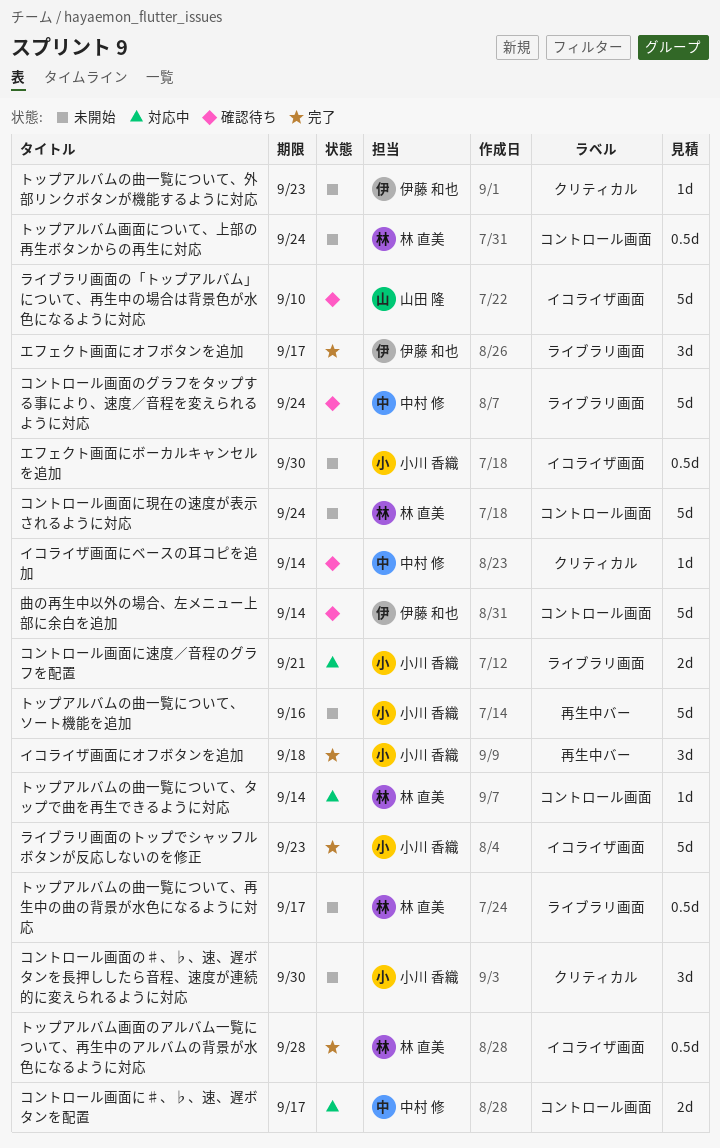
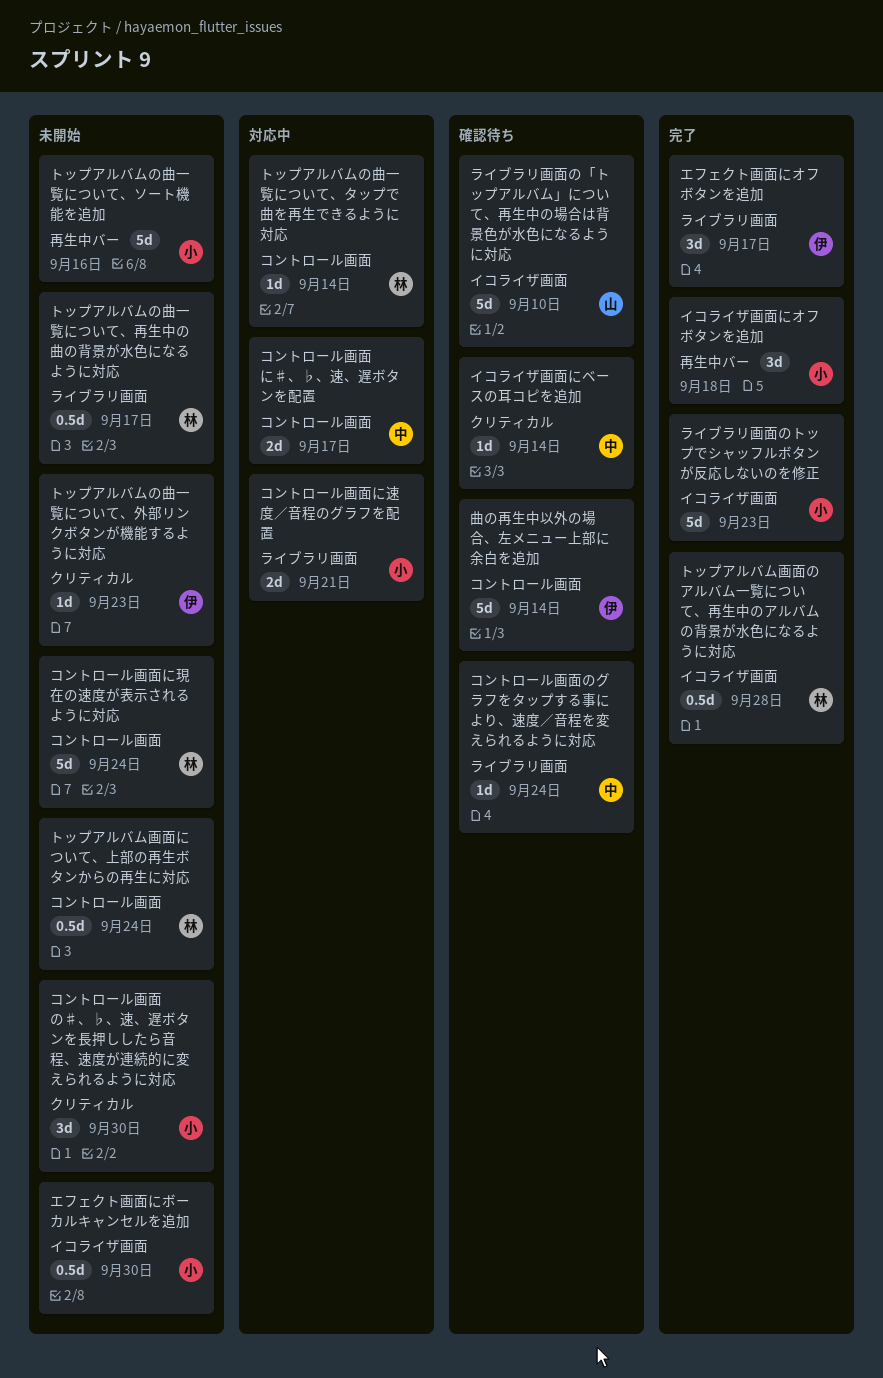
コントロール画面のグラフをタップする事により、速度／音程を変えられるように対応, estimate: 5d -> 1d

